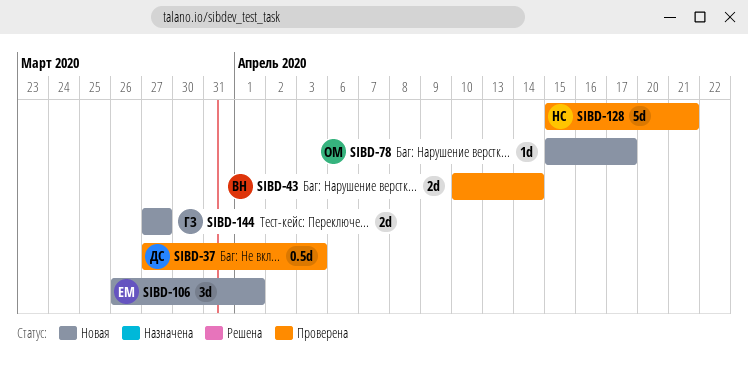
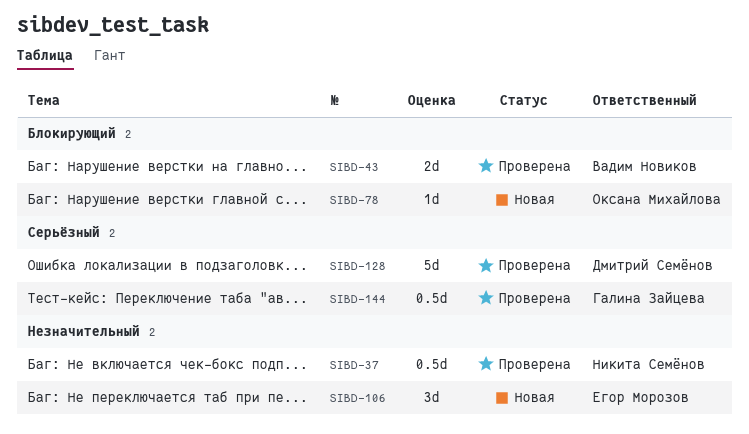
SIBD-37, owner: Дмитрий Семёнов -> Никита Семёнов
SIBD-128, owner: Никита Семёнов -> Дмитрий Семёнов
SIBD-144, status: Новая -> Проверена
SIBD-144, estimate: 2d -> 0.5d

